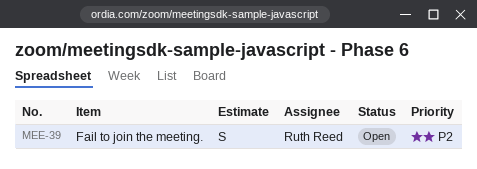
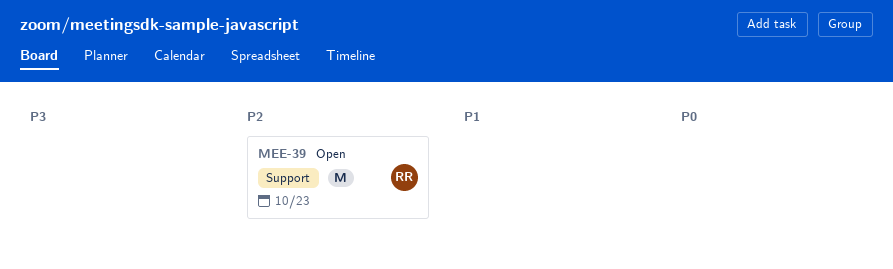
MEE-39, estimate: S -> M

